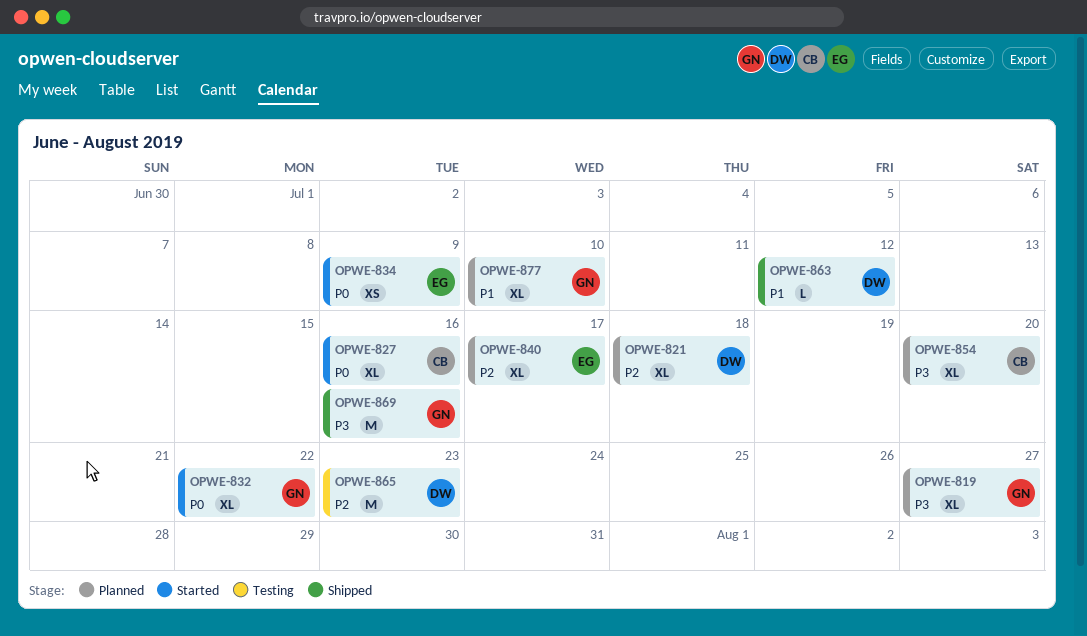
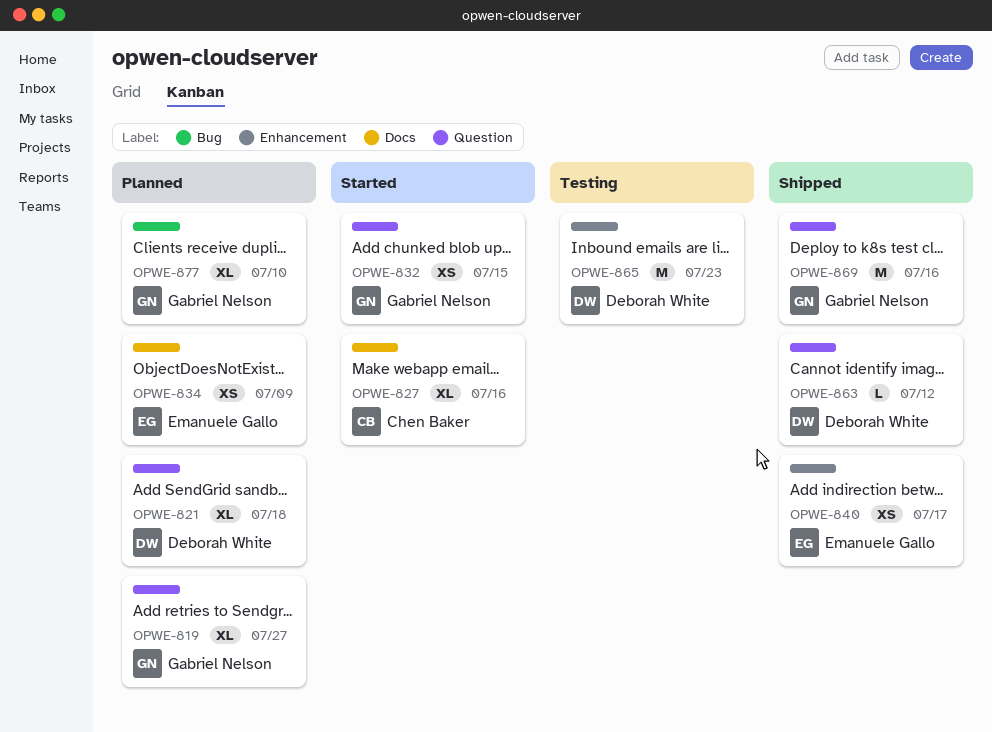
OPWE-832, estimate: XL -> XS
OPWE-832, due: Jul 22 -> Jul 15
OPWE-834, status: Started -> Planned
OPWE-840, status: Planned -> Shipped
OPWE-840, estimate: XL -> XS
OPWE-854: present -> none

